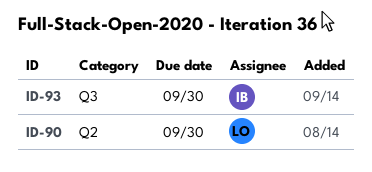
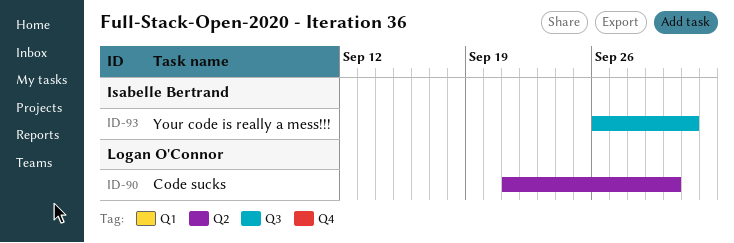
ID-93, due: Sep 30 -> Oct 1

